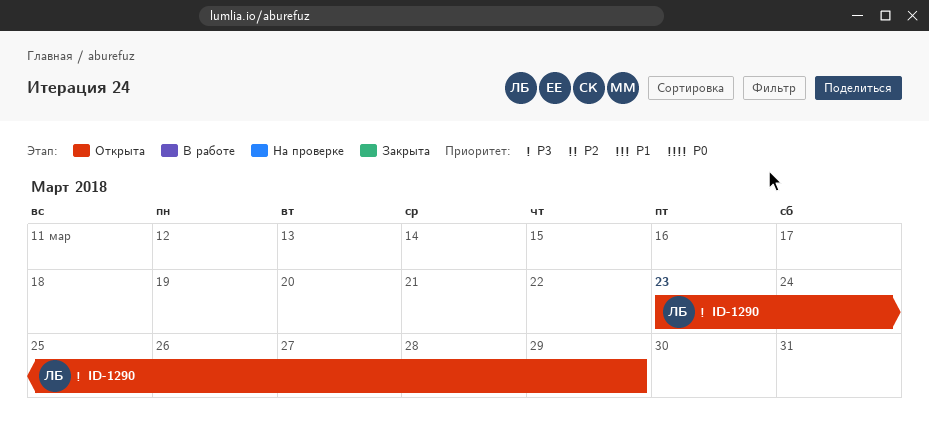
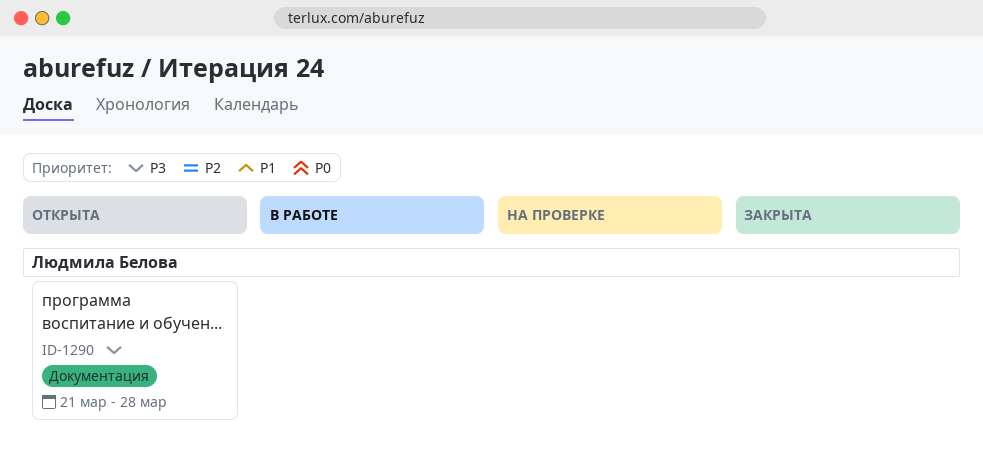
ID-1290, start: Mar 23 -> Mar 21
ID-1290, due: Mar 29 -> Mar 28

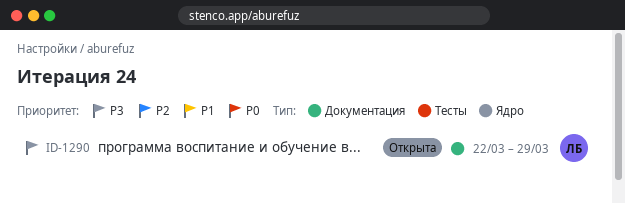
ID-1290, start: Mar 21 -> Mar 22
ID-1290, due: Mar 28 -> Mar 29

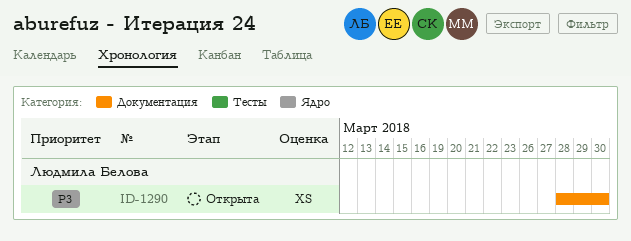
ID-1290, start: Mar 22 -> Mar 28
ID-1290, due: Mar 29 -> Mar 30

